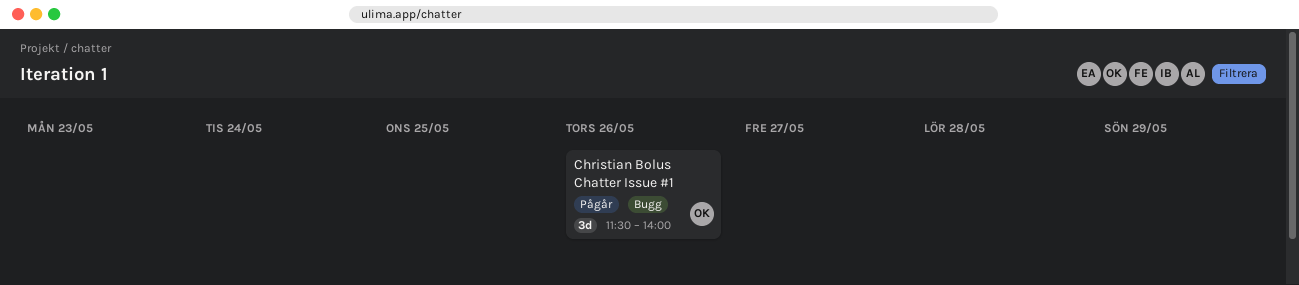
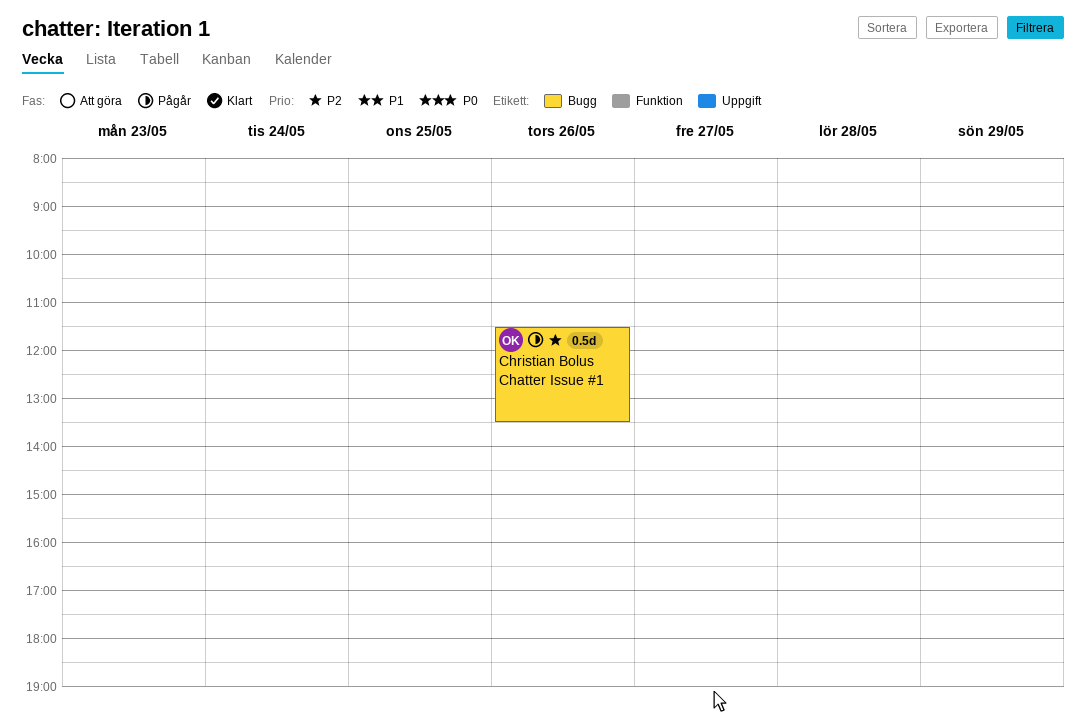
Christian Bolus Chatter Issue #1, estimate: 3d -> 0.5d
Christian Bolus Chatter Issue #1, ends: 14:00 -> 13:30

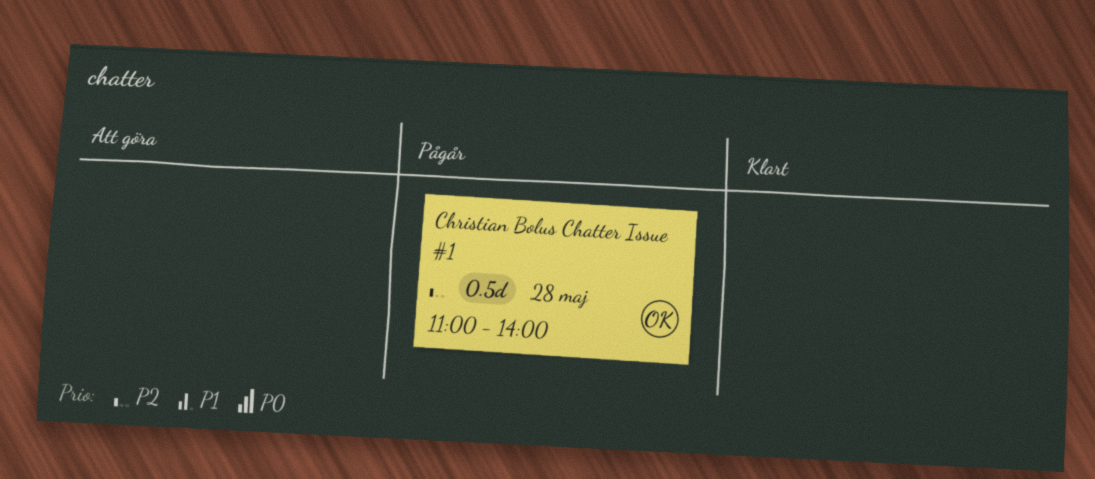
Christian Bolus Chatter Issue #1, day: May 26 -> May 28
Christian Bolus Chatter Issue #1, begins: 11:30 -> 11:00
Christian Bolus Chatter Issue #1, ends: 13:30 -> 14:00

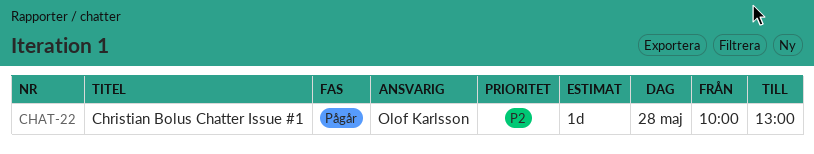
Christian Bolus Chatter Issue #1, estimate: 0.5d -> 1d
Christian Bolus Chatter Issue #1, begins: 11:00 -> 10:00
Christian Bolus Chatter Issue #1, ends: 14:00 -> 13:00

